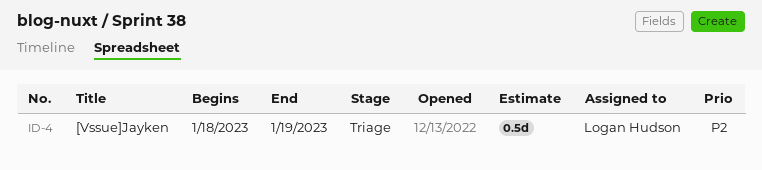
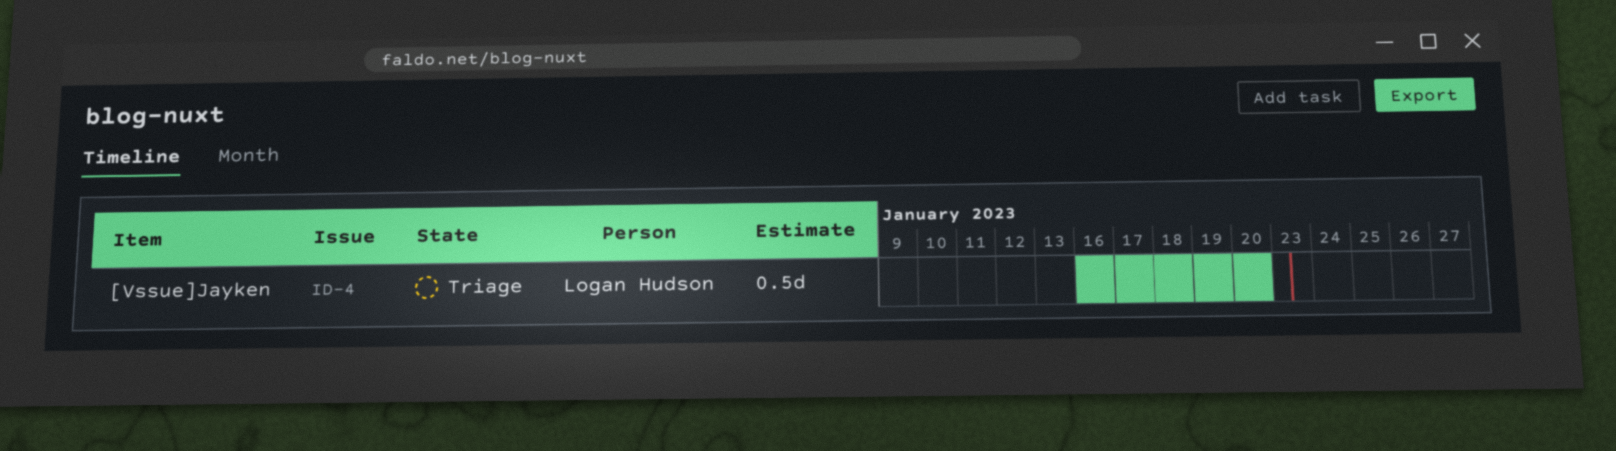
ID-4, start: Jan 18 -> Jan 16
ID-4, due: Jan 19 -> Jan 20

